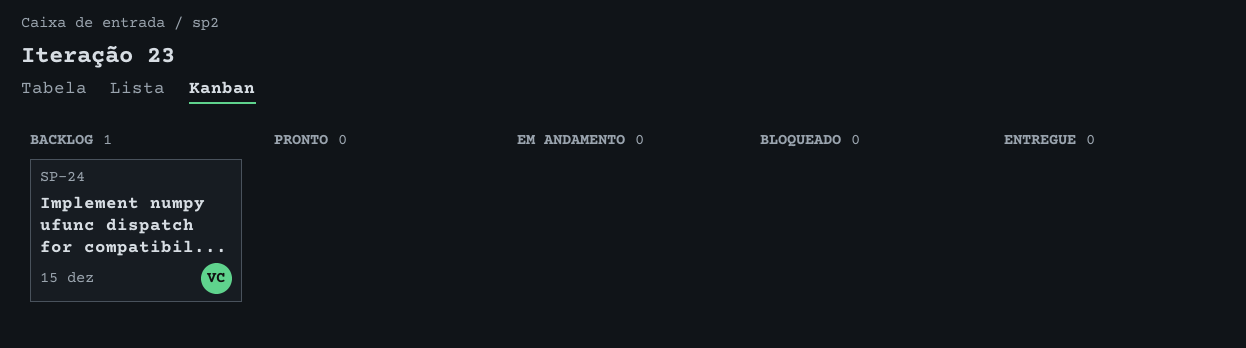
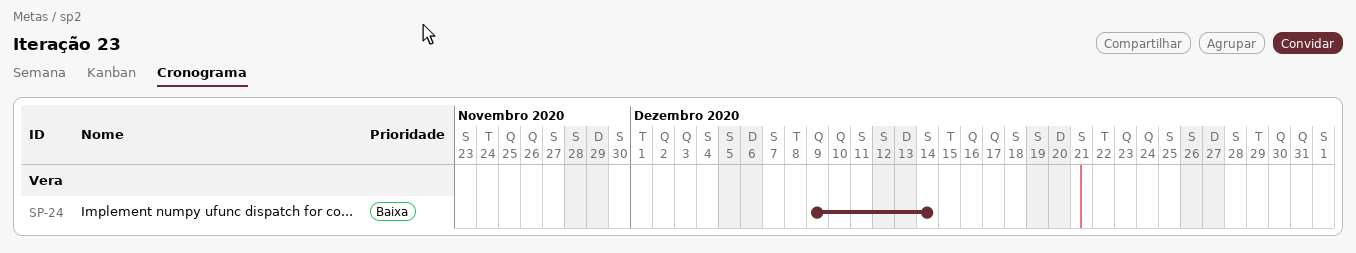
SP-24, due: Dec 15 -> Dec 14

